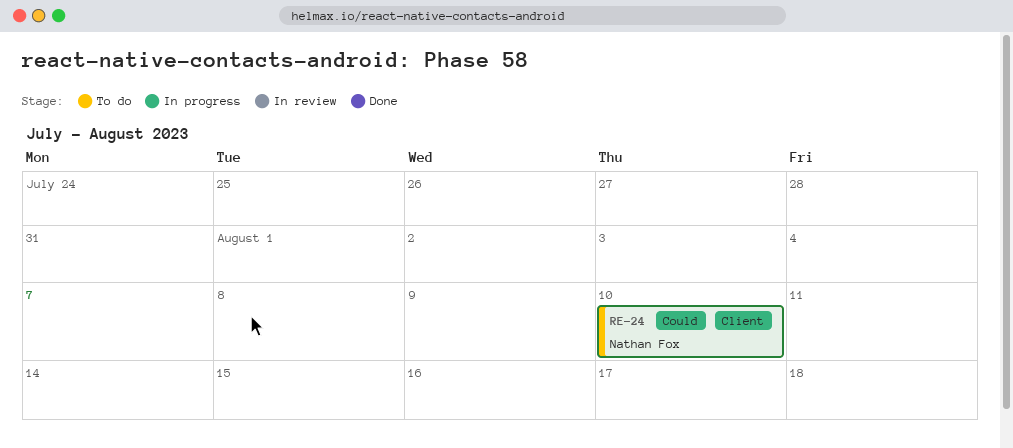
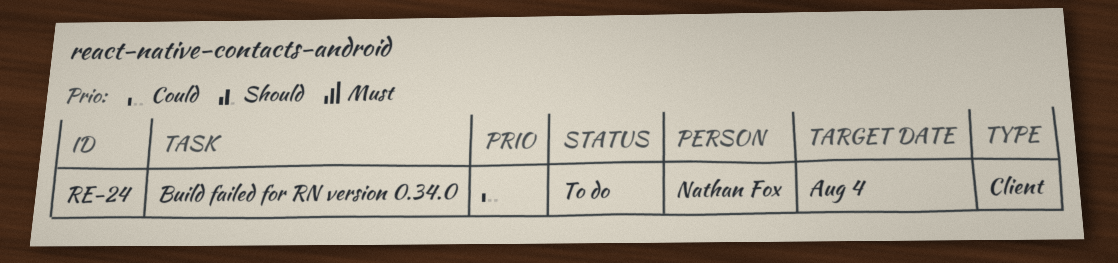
RE-24, due: Aug 10 -> Aug 4

